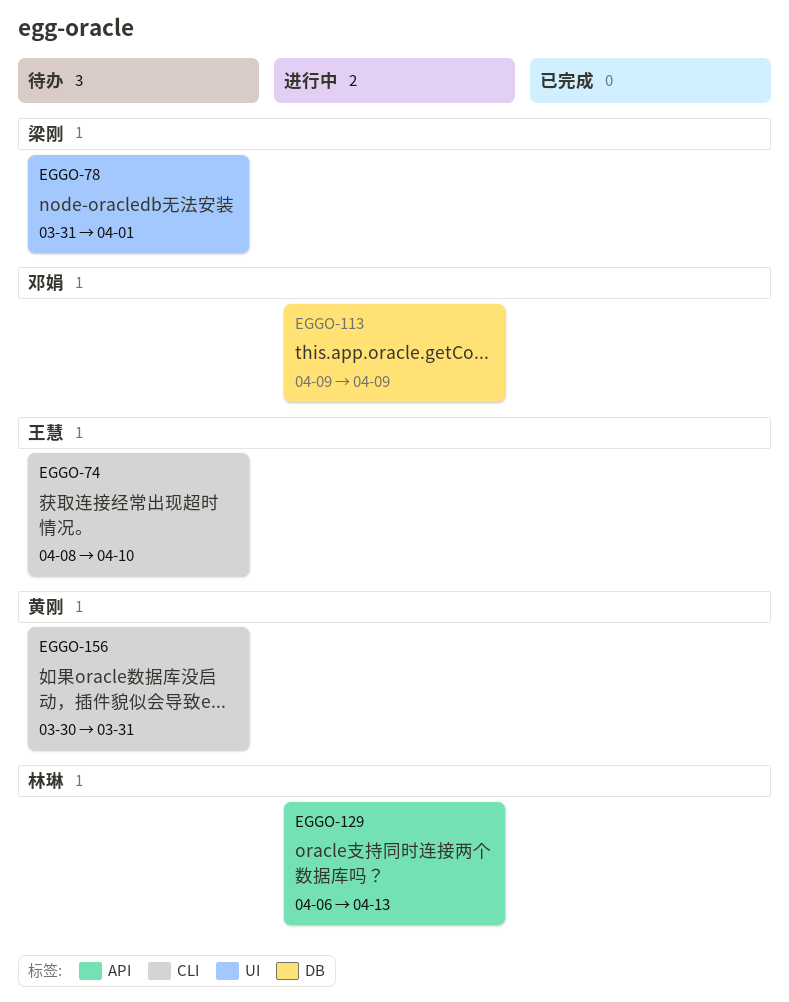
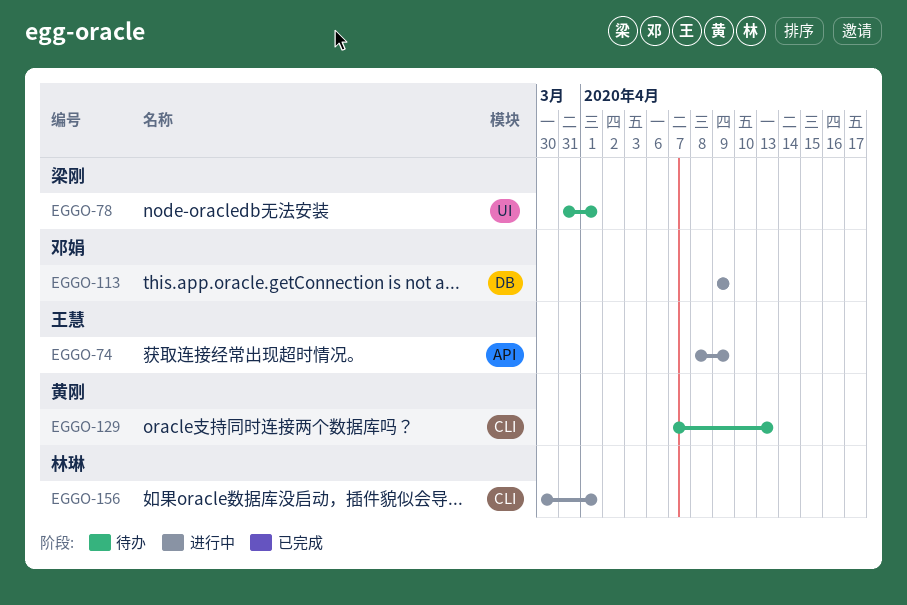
EGGO-74, status: 待办 -> 进行中
EGGO-74, label: CLI -> API
EGGO-74, due: Apr 10 -> Apr 9
EGGO-129, status: 进行中 -> 待办
EGGO-129, owner: 林琳 -> 黄刚
EGGO-129, label: API -> CLI
EGGO-129, start: Apr 6 -> Apr 7
EGGO-156, status: 待办 -> 进行中
EGGO-156, owner: 黄刚 -> 林琳
EGGO-156, due: Mar 31 -> Apr 1

